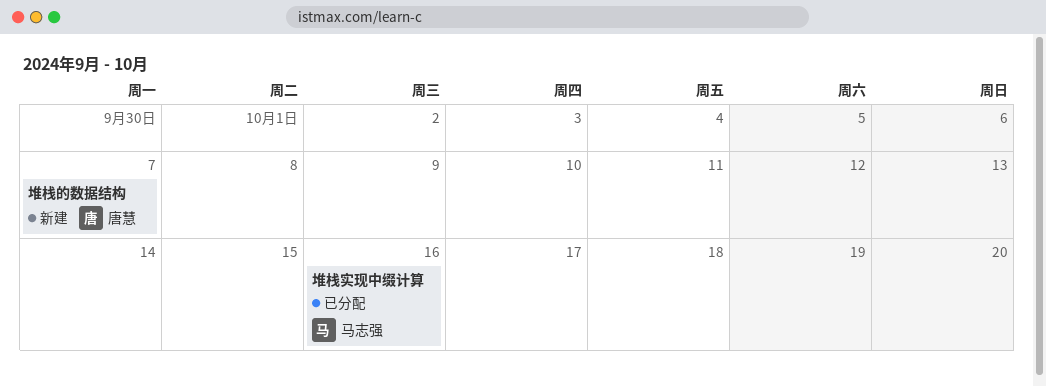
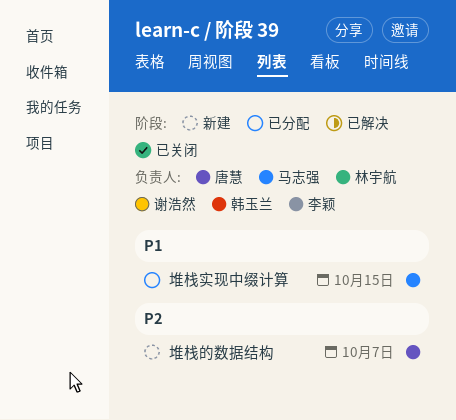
堆栈实现中缀计算, due: Oct 16 -> Oct 15

